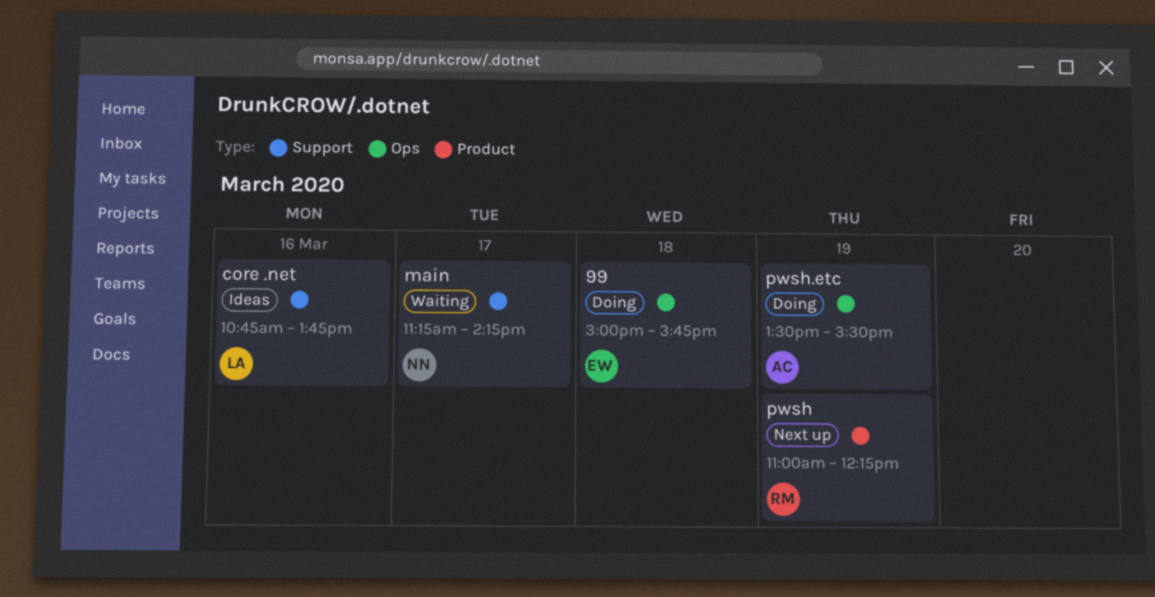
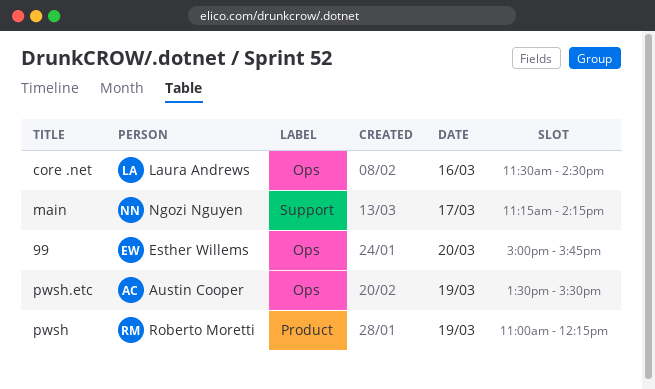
99, day: Mar 18 -> Mar 20
core .net, label: Support -> Ops
core .net, begins: 10:45 -> 11:30
core .net, ends: 13:45 -> 14:30

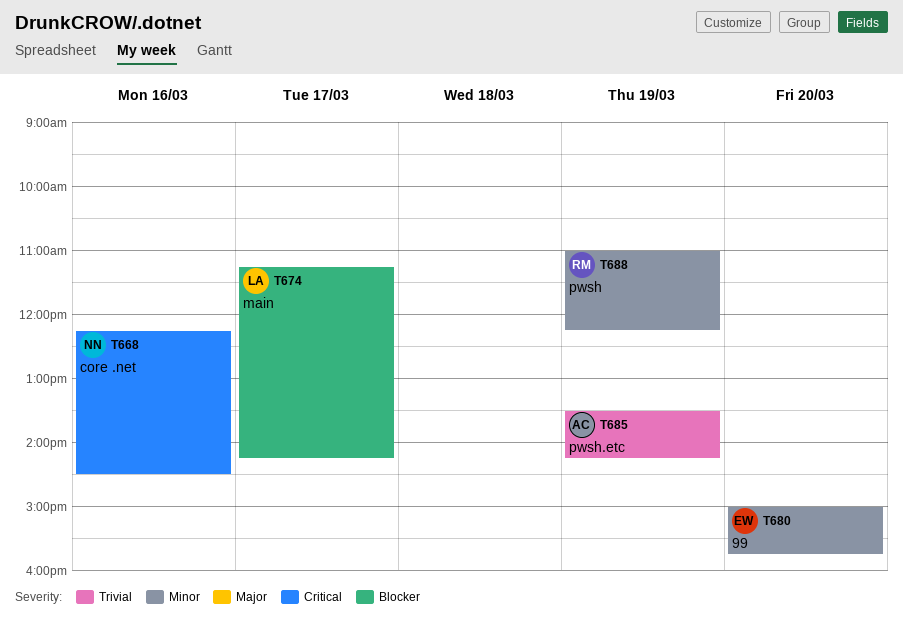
core .net, owner: Laura Andrews -> Ngozi Nguyen
core .net, begins: 11:30 -> 12:15
main, owner: Ngozi Nguyen -> Laura Andrews
pwsh.etc, ends: 15:30 -> 14:15

